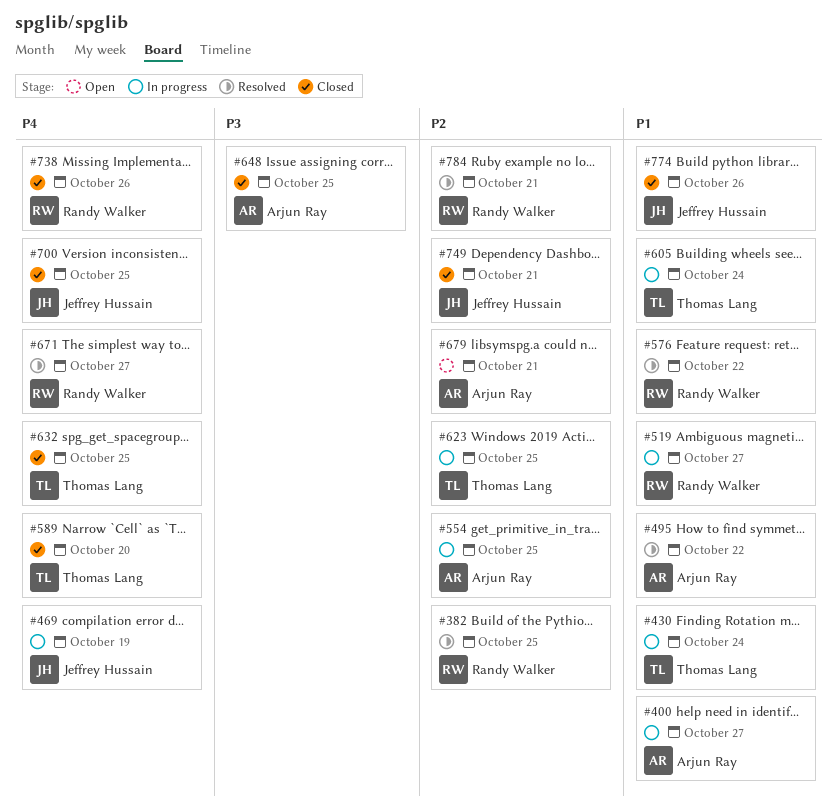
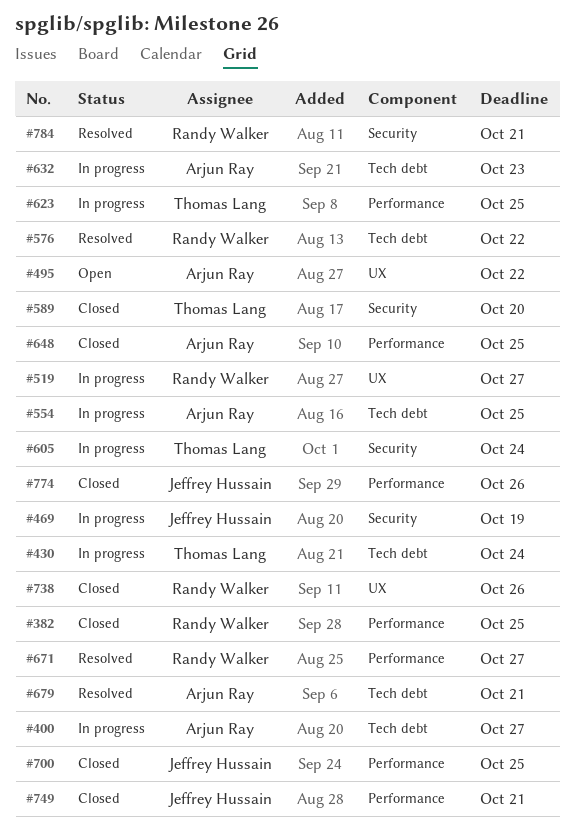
#382, status: Resolved -> Closed
#495, status: Resolved -> Open
#632, status: Closed -> In progress
#632, owner: Thomas Lang -> Arjun Ray
#632, due: Oct 25 -> Oct 23
#679, status: Open -> Resolved

